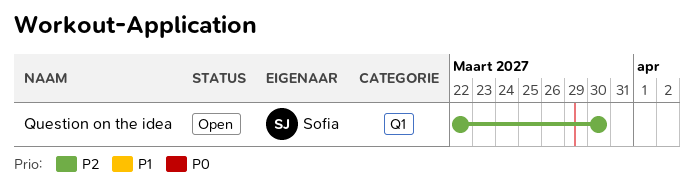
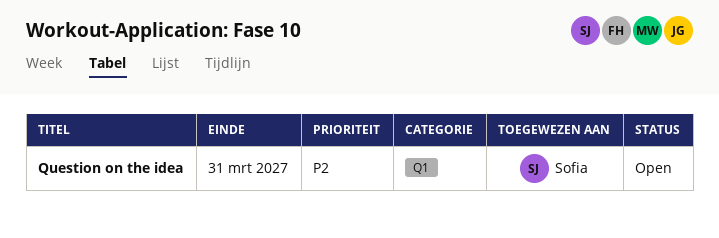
Question on the idea, due: Mar 30 -> Mar 31

